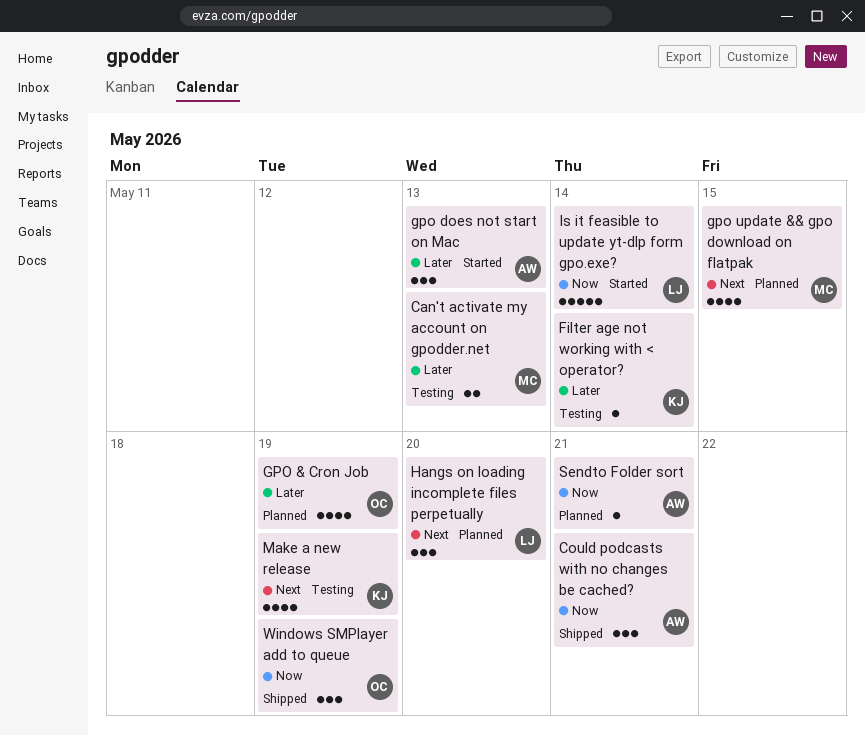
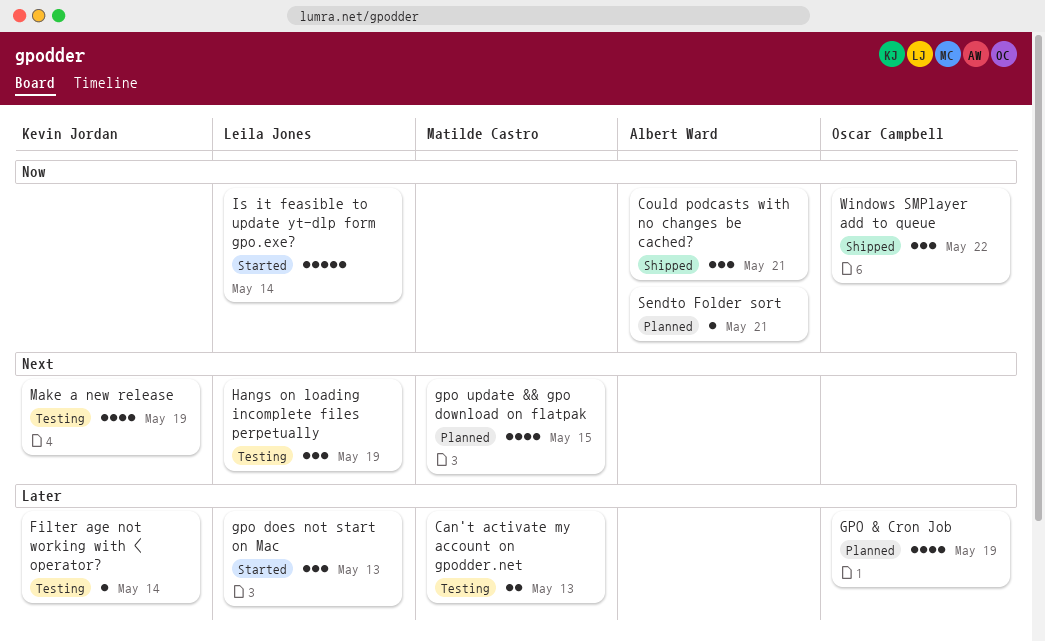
gpo does not start on Mac, owner: Albert Ward -> Leila Jones
Hangs on loading incomplete files perpetually, status: Planned -> Testing
Hangs on loading incomplete files perpetually, due: May 20 -> May 19
Windows SMPlayer add to queue, due: May 19 -> May 22

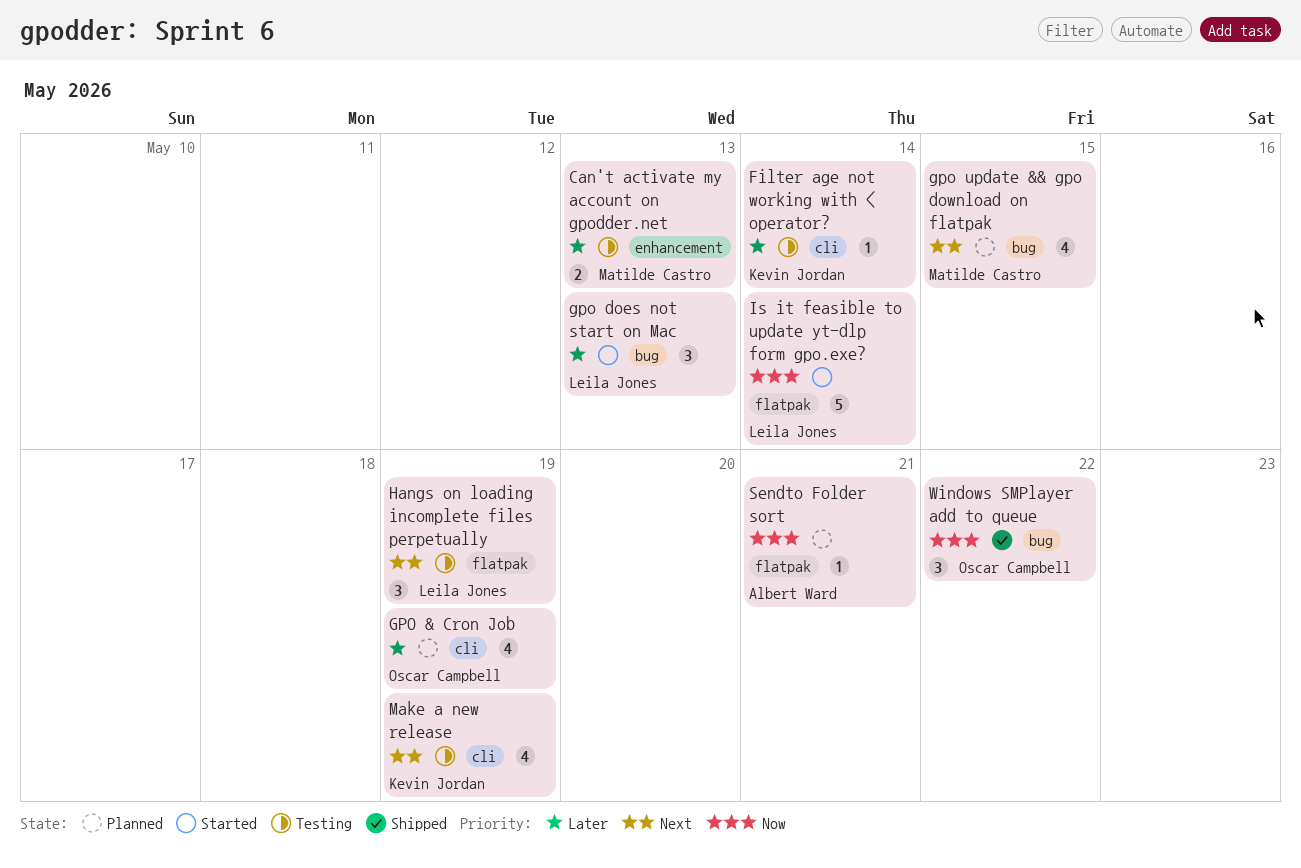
Could podcasts with no changes be cached?: present -> none

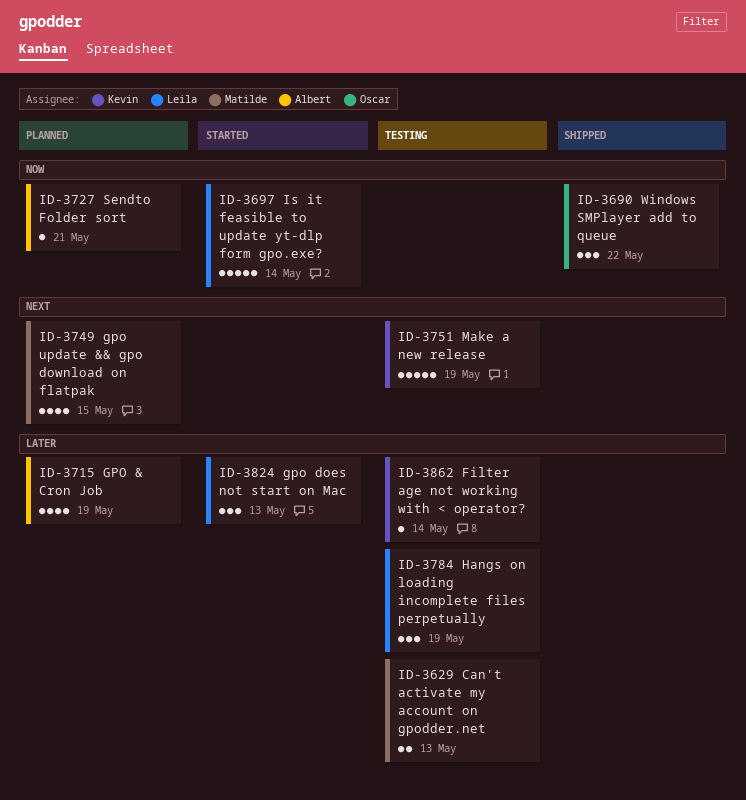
GPO & Cron Job, owner: Oscar Campbell -> Albert Ward
Hangs on loading incomplete files perpetually, priority: Next -> Later
Make a new release, estimate: 4 -> 5

